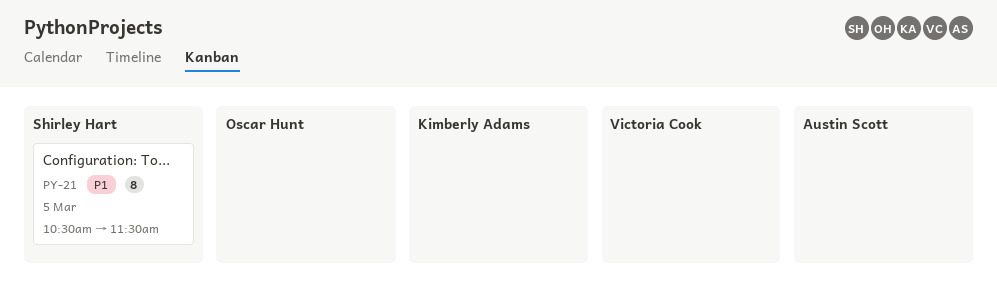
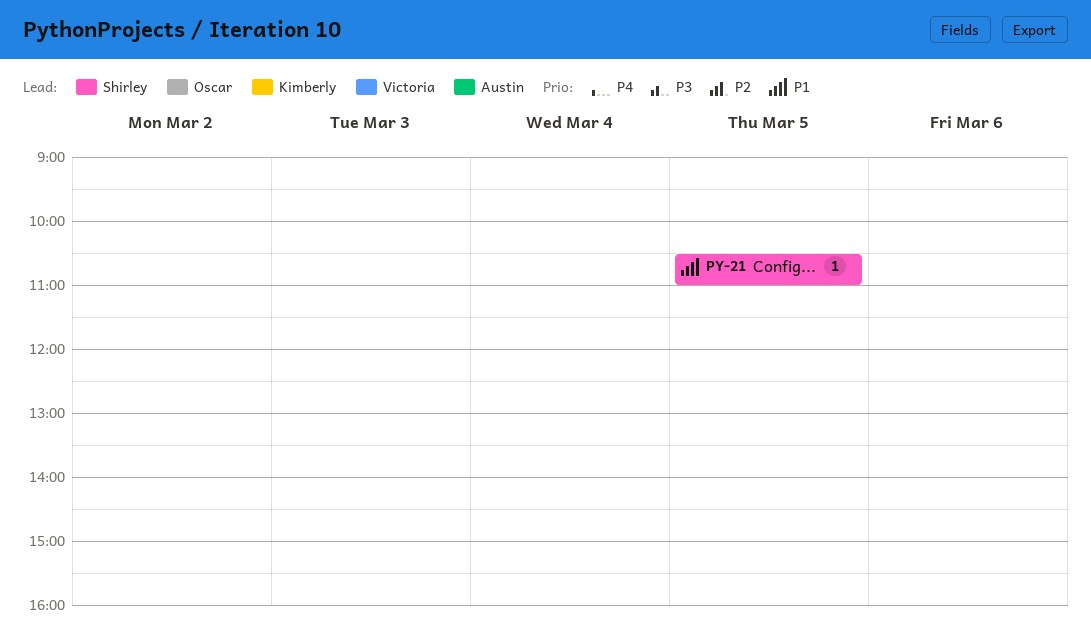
PY-21, estimate: 8 -> 1
PY-21, ends: 11:30 -> 11:00

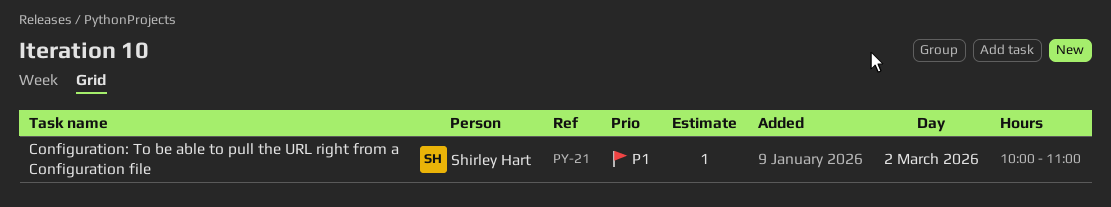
PY-21, day: Mar 5 -> Mar 2
PY-21, begins: 10:30 -> 10:00

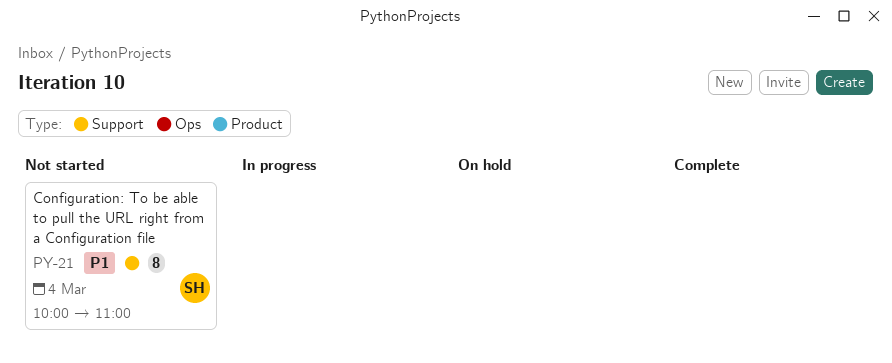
PY-21, estimate: 1 -> 8
PY-21, day: Mar 2 -> Mar 4

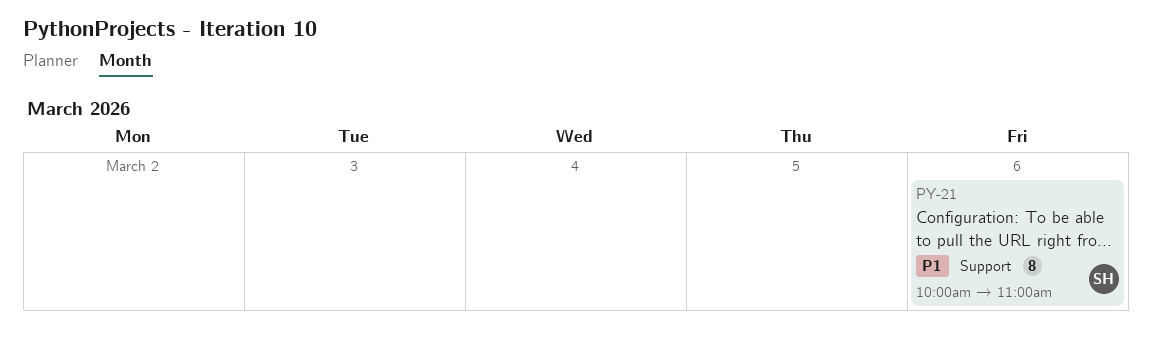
PY-21, day: Mar 4 -> Mar 6

